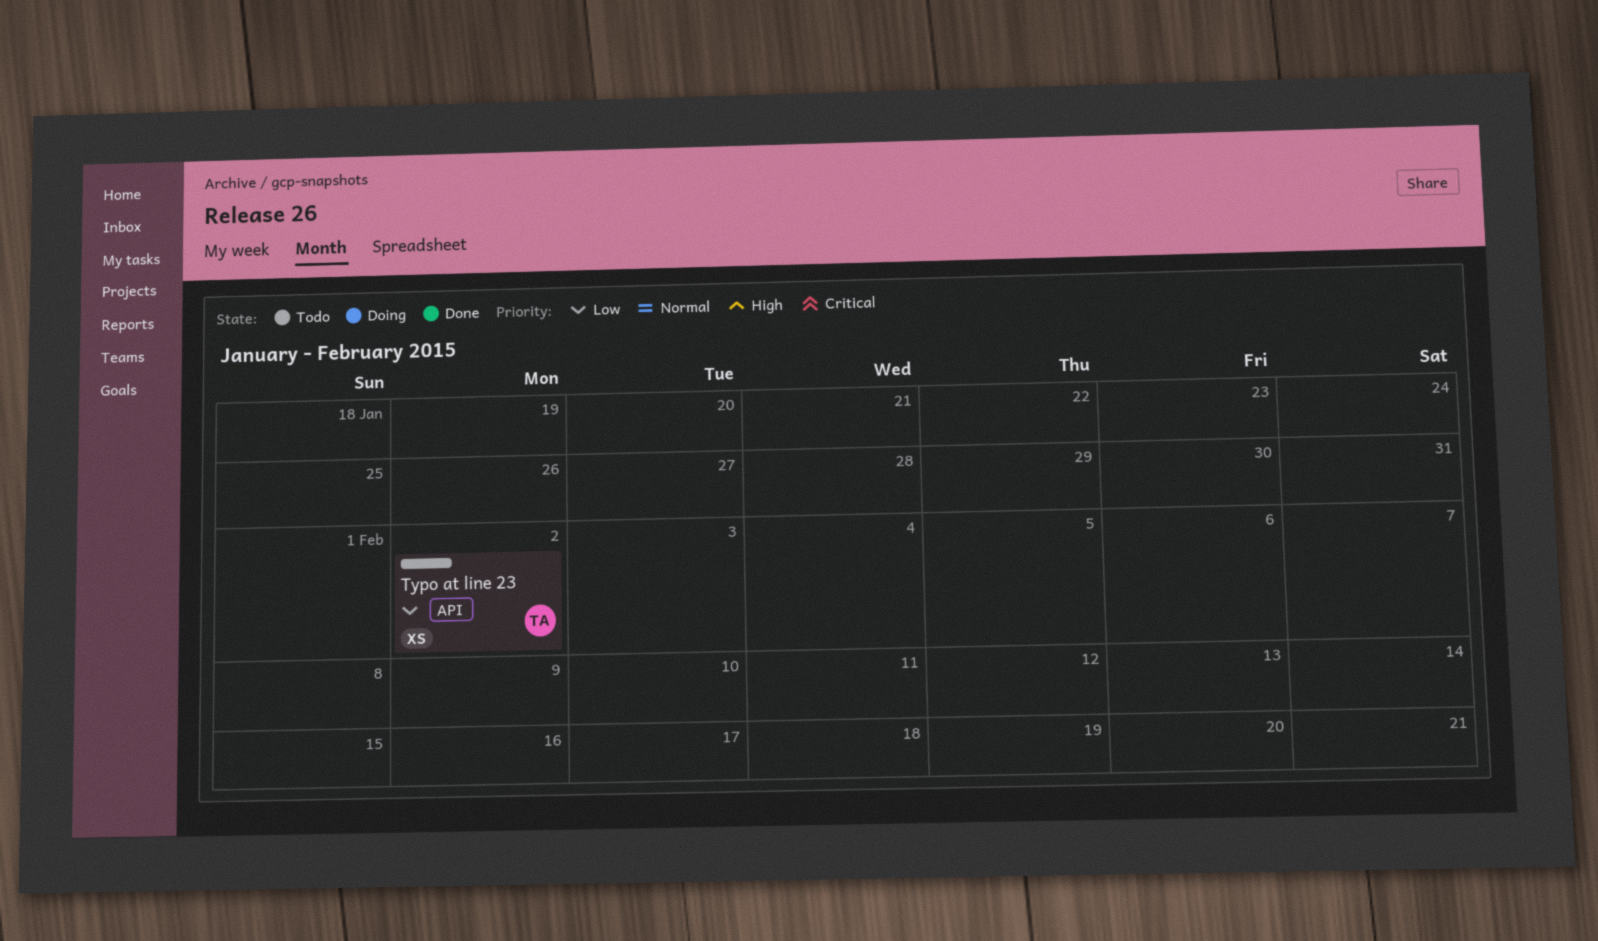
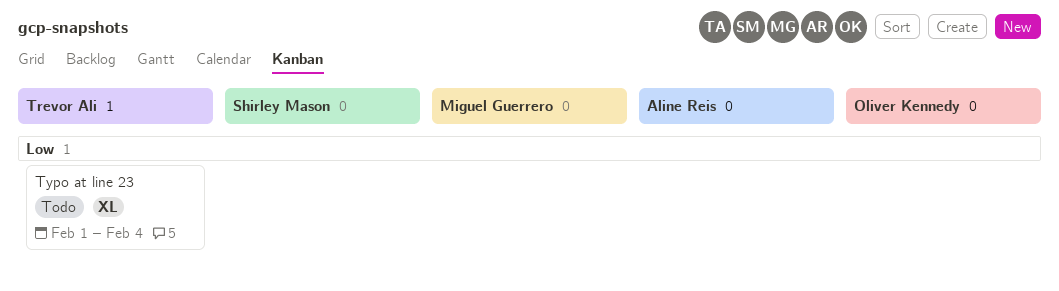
Typo at line 23, estimate: XS -> XL
Typo at line 23, due: Feb 2 -> Feb 4

